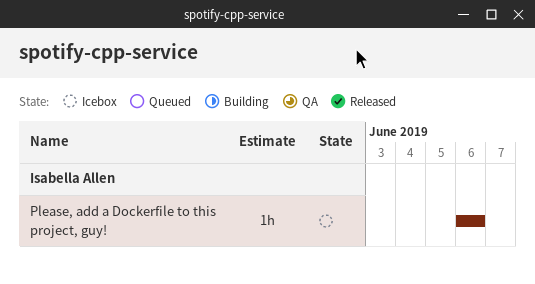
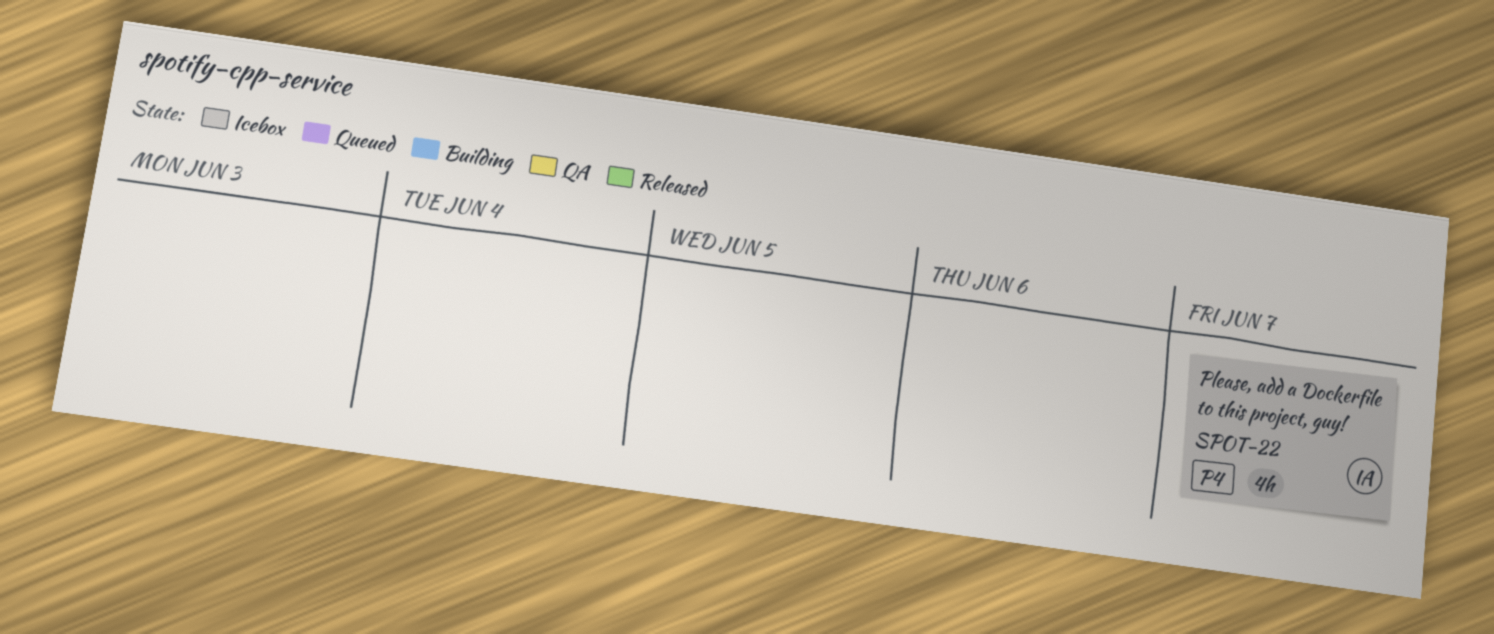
Please, add a Dockerfile to this project, guy!, estimate: 1h -> 4h
Please, add a Dockerfile to this project, guy!, due: Jun 6 -> Jun 7

